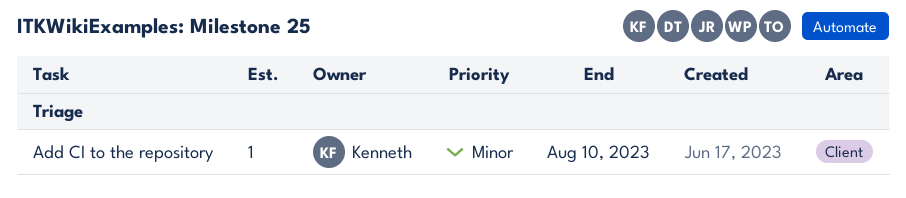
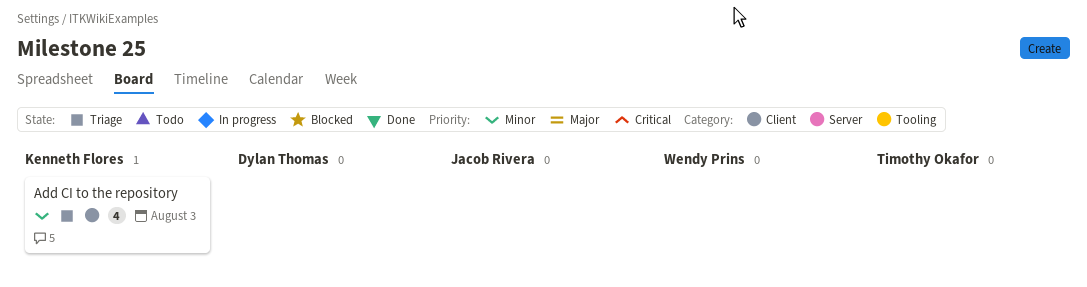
Add CI to the repository, estimate: 1 -> 4
Add CI to the repository, due: Aug 10 -> Aug 3

